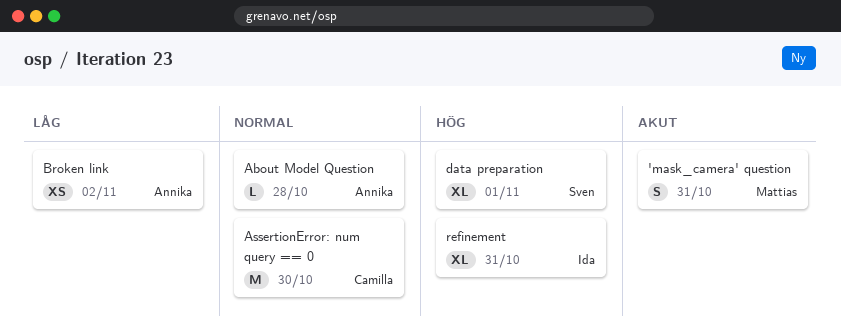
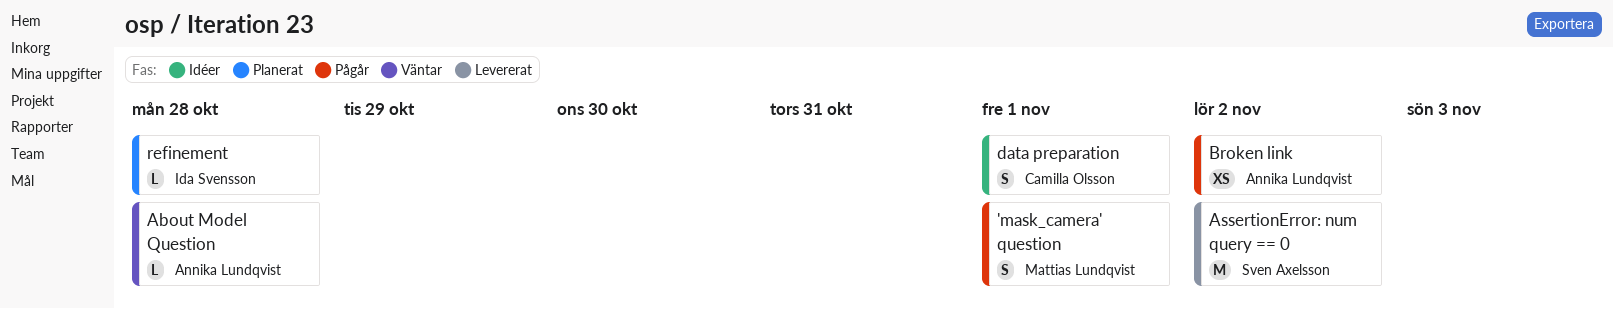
'mask_camera' question, due: Oct 31 -> Nov 1
AssertionError: num query == 0, owner: Camilla Olsson -> Sven Axelsson
AssertionError: num query == 0, due: Oct 30 -> Nov 2
data preparation, owner: Sven Axelsson -> Camilla Olsson
data preparation, estimate: XL -> S
refinement, estimate: XL -> L
refinement, due: Oct 31 -> Oct 28

